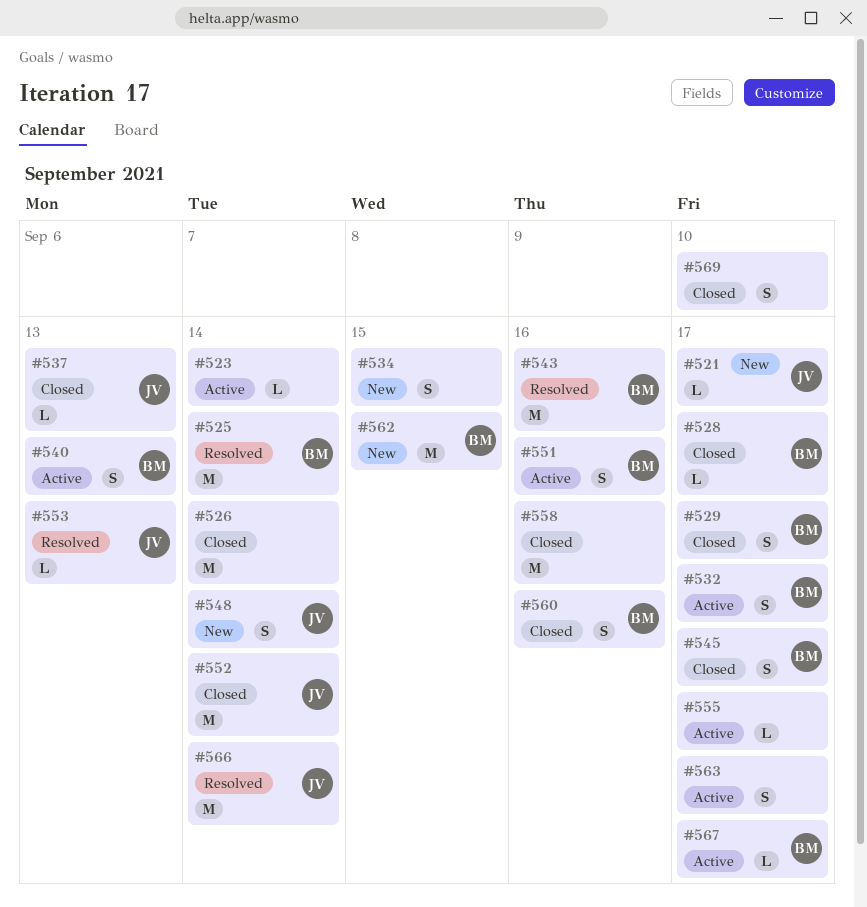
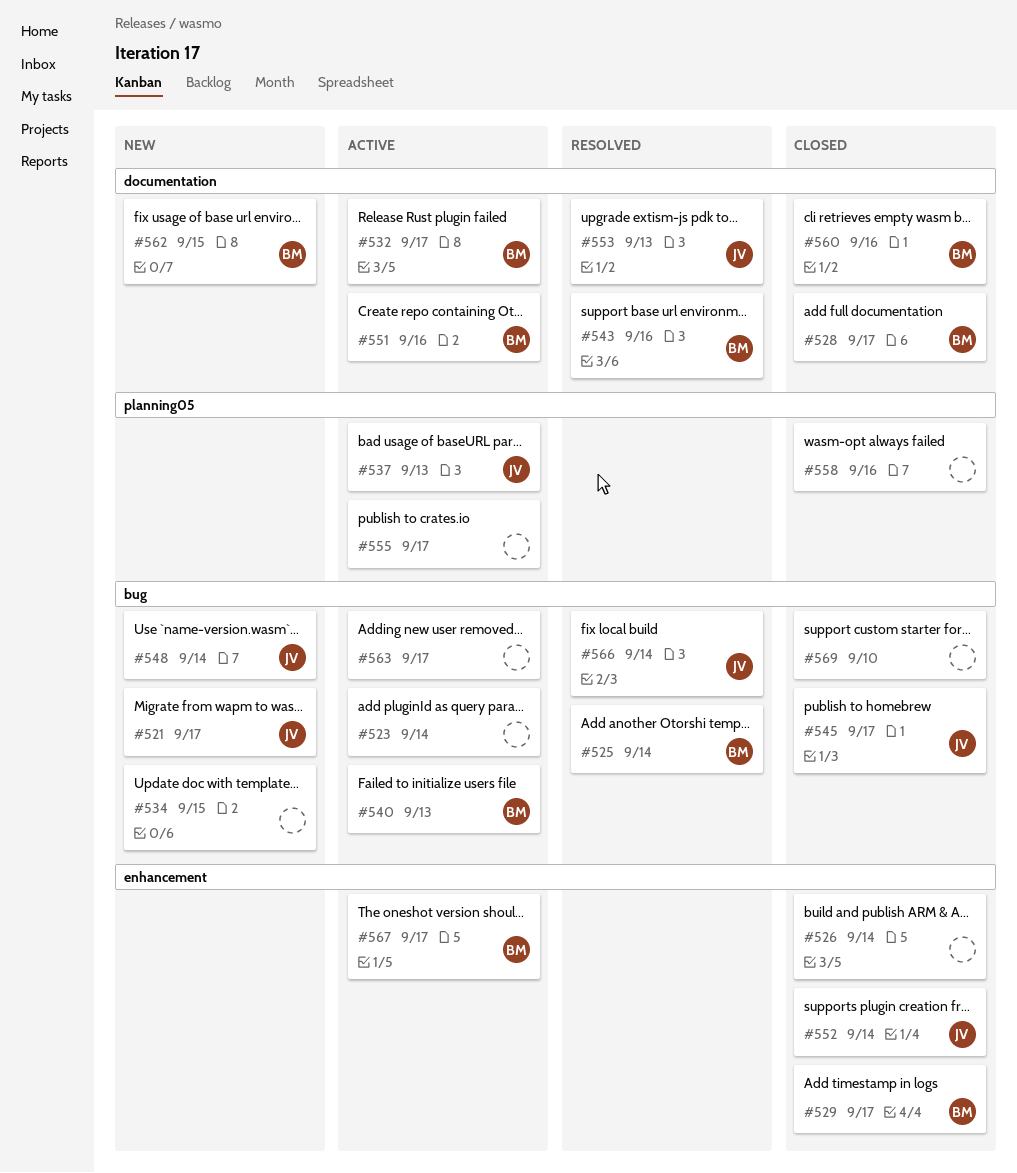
#537, status: Closed -> Active
#545, owner: BM -> JV

